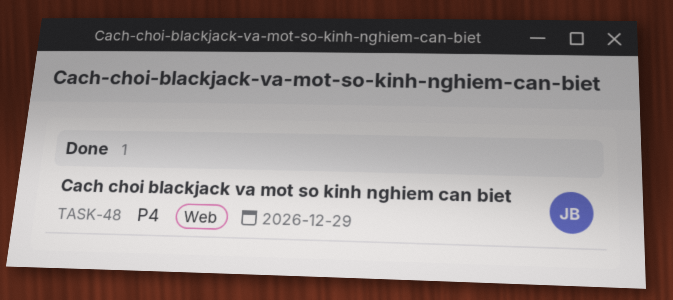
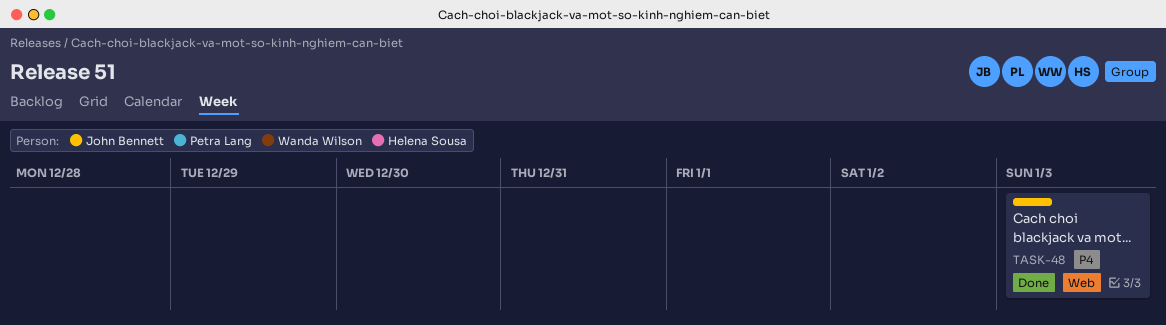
TASK-48, due: Dec 29 -> Jan 3

